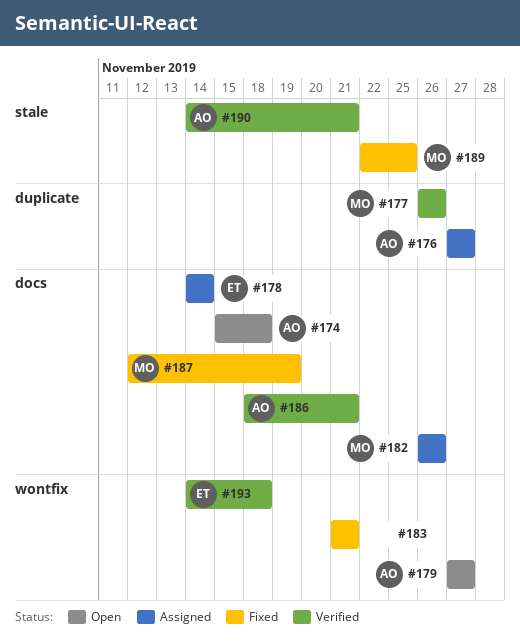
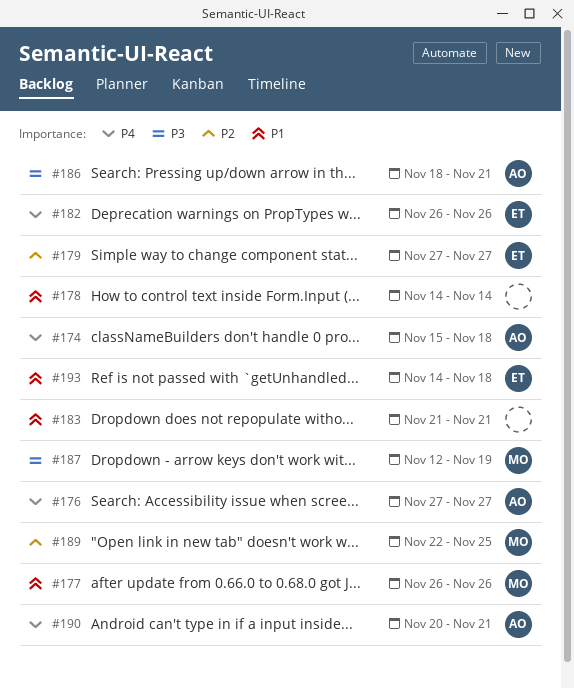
#178, owner: ET -> none
#179, owner: AO -> ET
#182, owner: MO -> ET
#190, start: Nov 14 -> Nov 20

